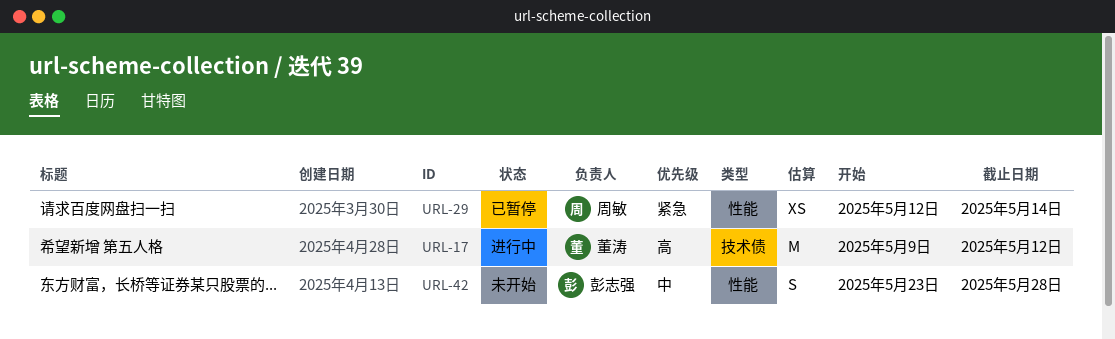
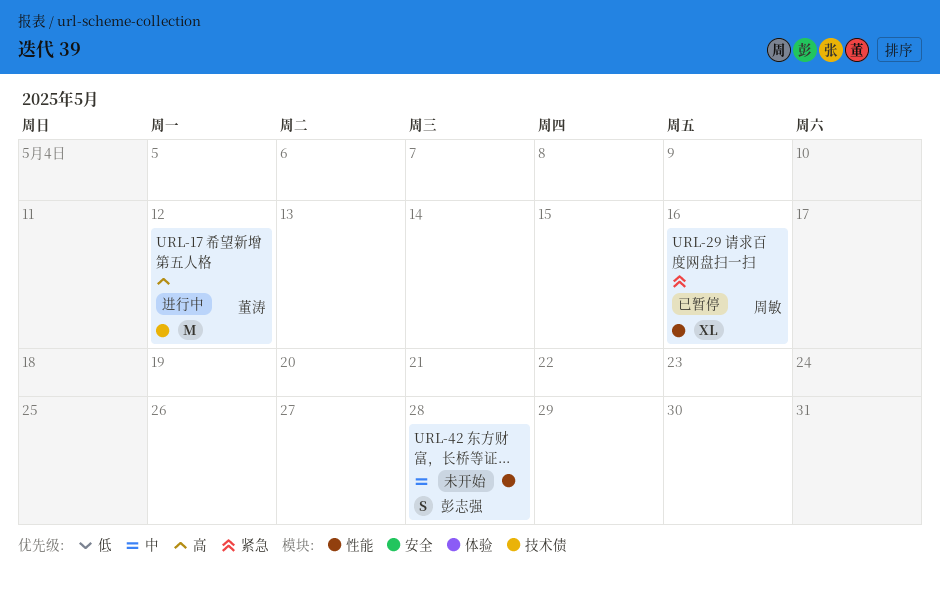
URL-29, estimate: XS -> XL
URL-29, due: May 14 -> May 16

